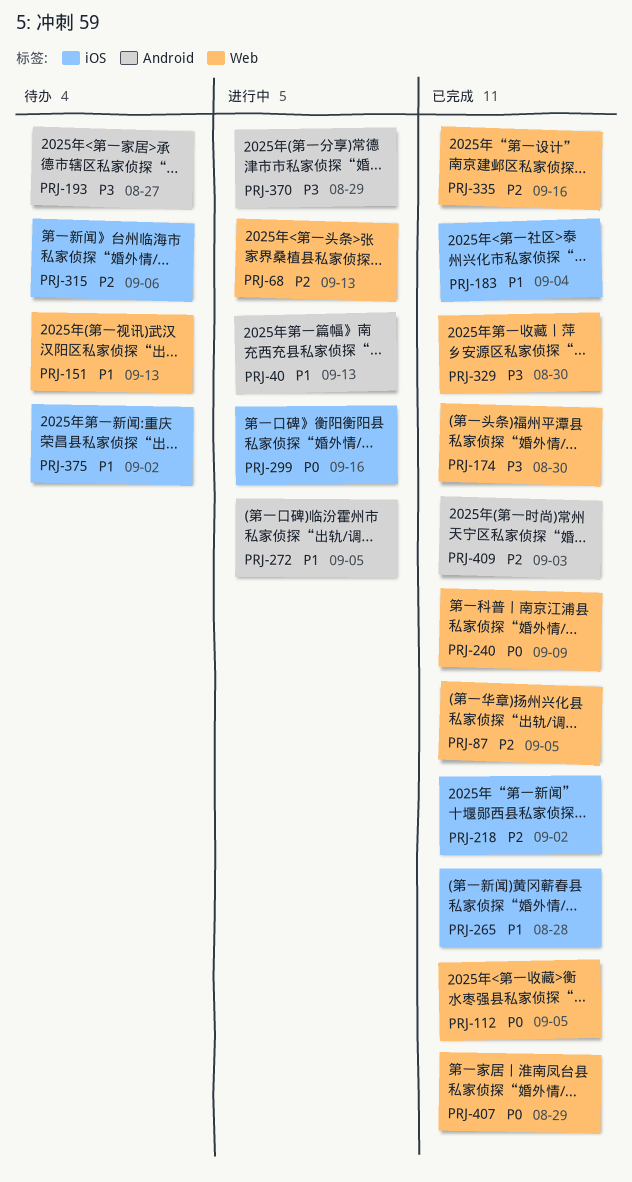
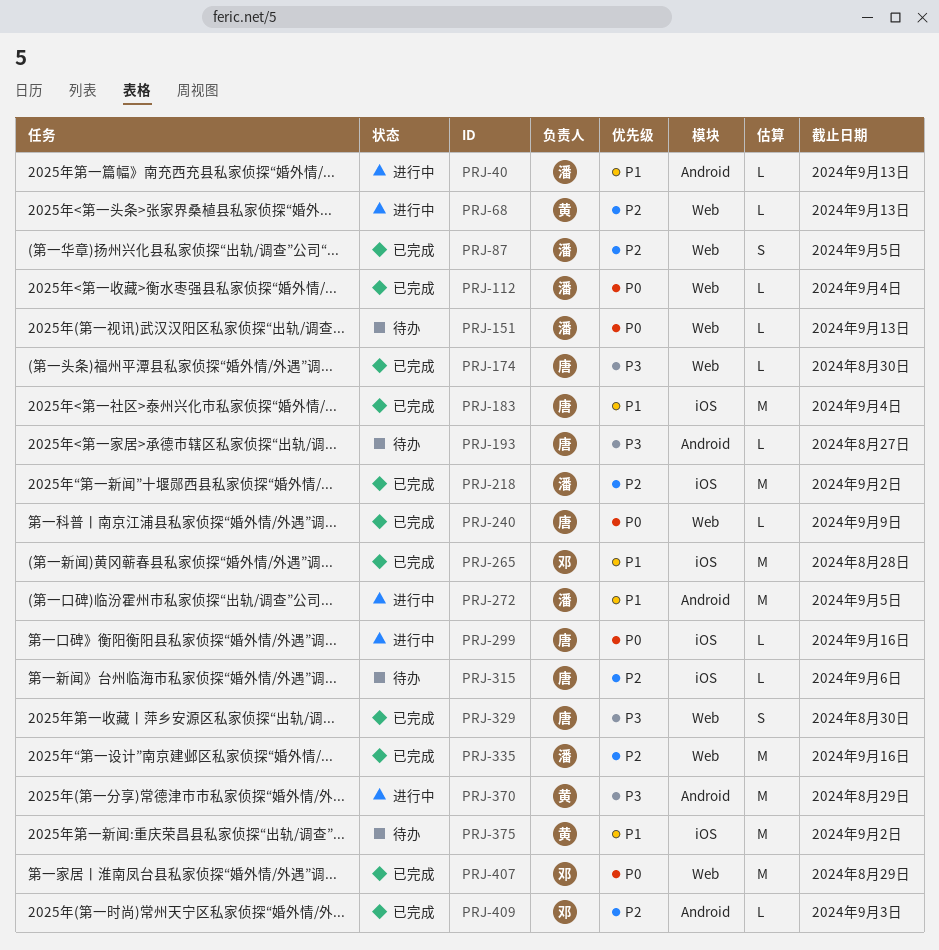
PRJ-112, due: Sep 5 -> Sep 4
PRJ-151, priority: P1 -> P0

